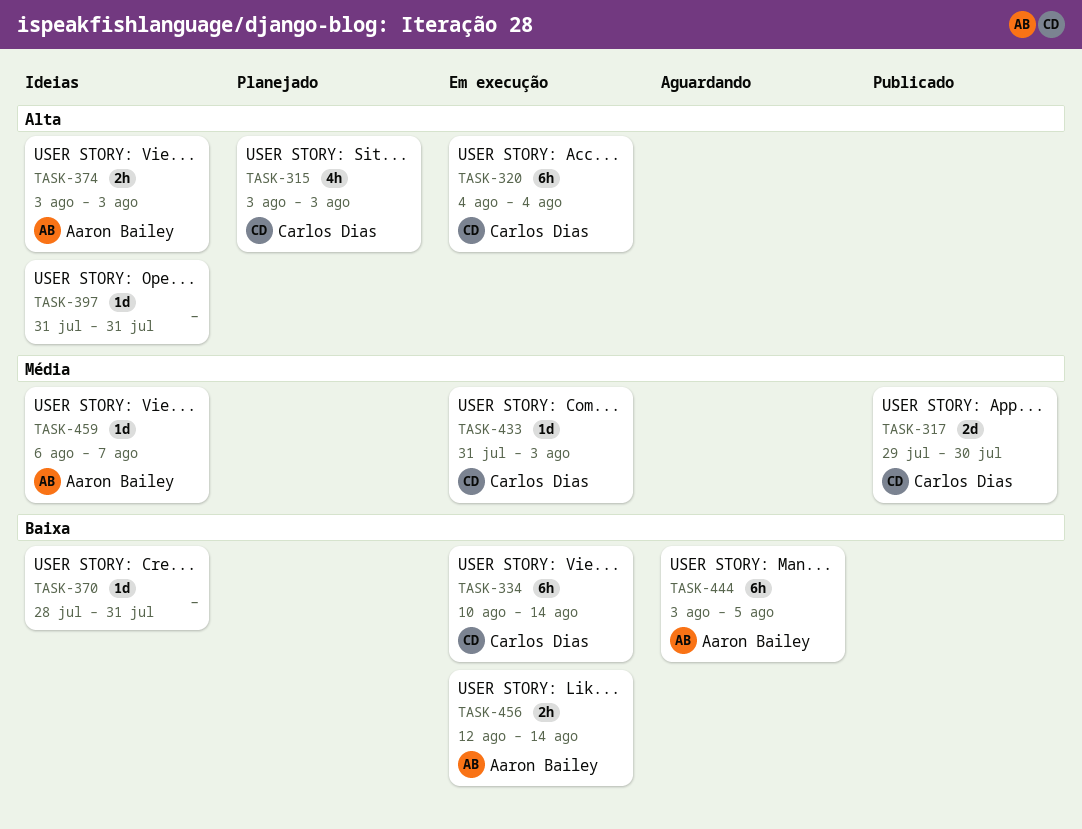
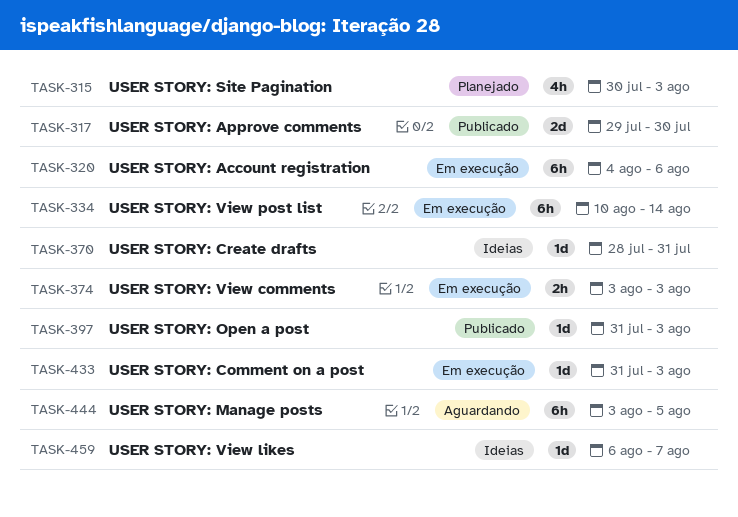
TASK-315, start: Aug 3 -> Jul 30
TASK-320, due: Aug 4 -> Aug 6
TASK-374, status: Ideias -> Em execução
TASK-397, status: Ideias -> Publicado
TASK-397, due: Jul 31 -> Aug 3
TASK-456: present -> none

